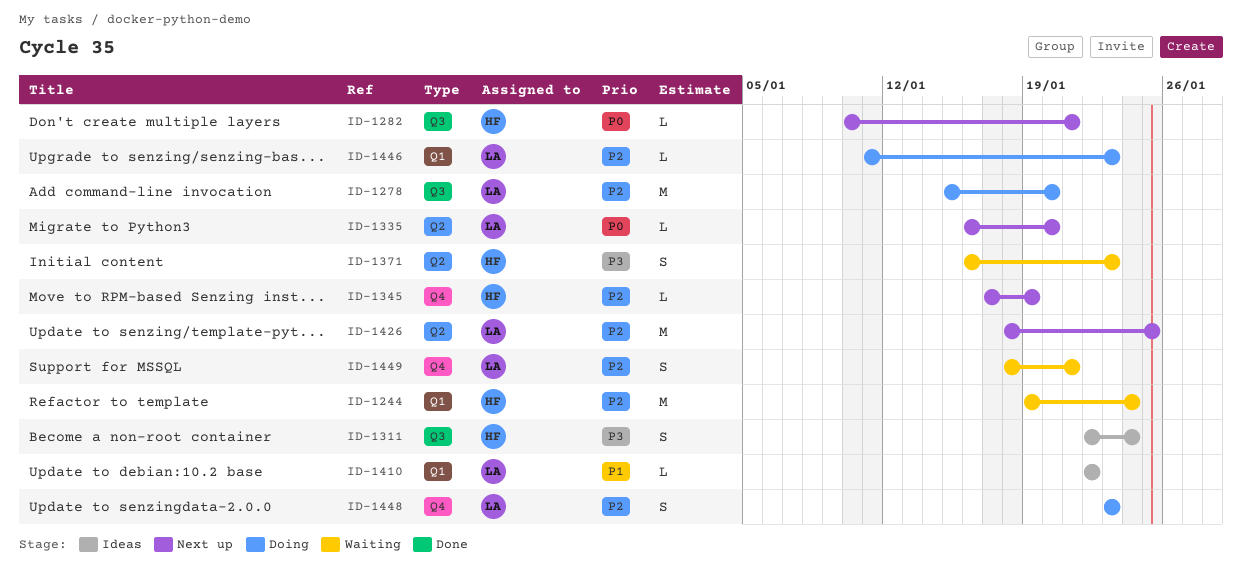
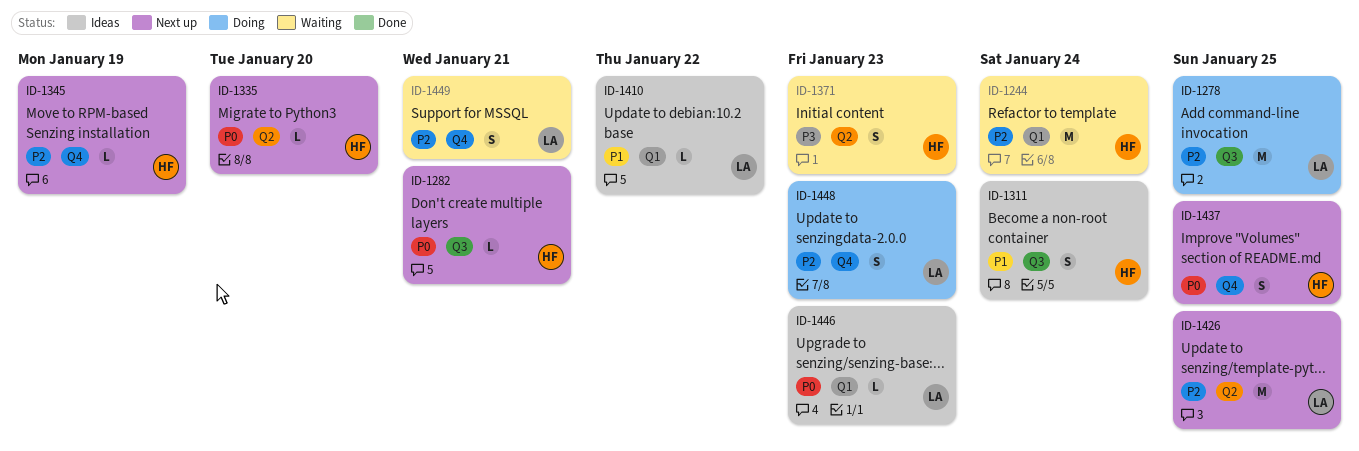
ID-1278, due: Jan 20 -> Jan 25
ID-1311, priority: P3 -> P1
ID-1335, owner: LA -> HF
ID-1437: none -> present
ID-1446, status: Doing -> Ideas
ID-1446, priority: P2 -> P0

